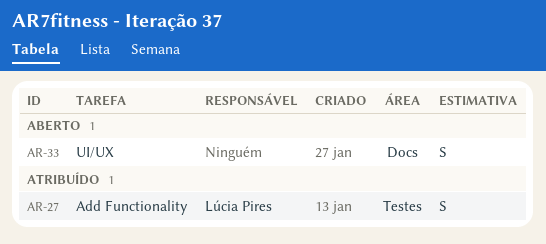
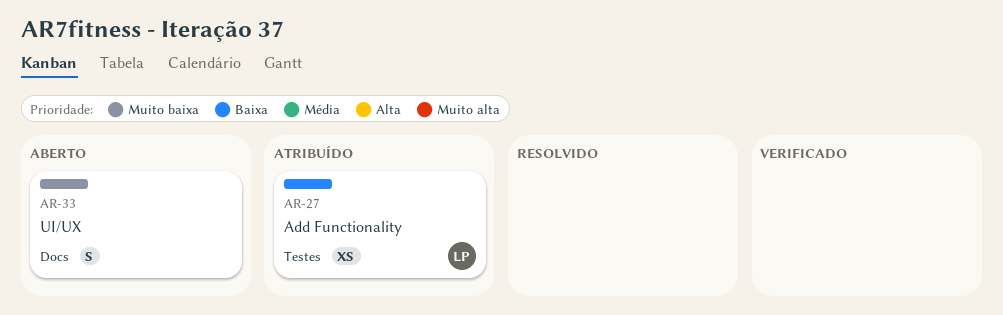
AR-27, estimate: S -> XS

